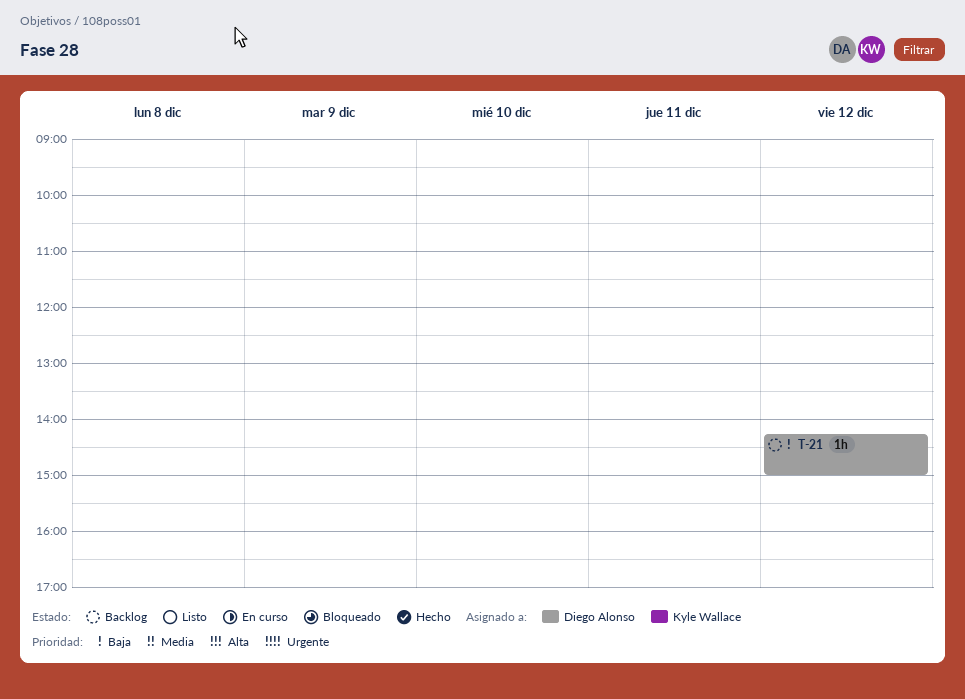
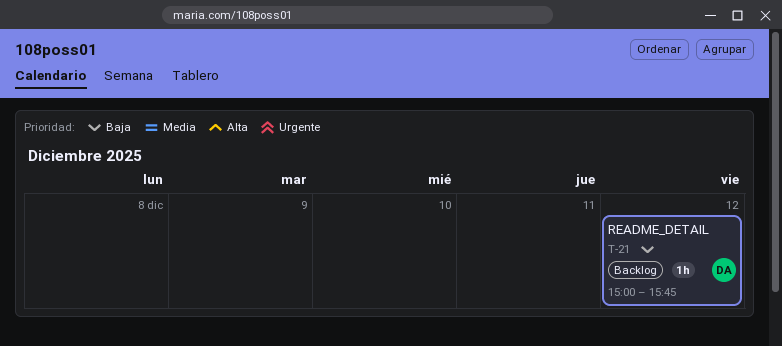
T-21, begins: 14:15 -> 15:00
T-21, ends: 15:00 -> 15:45

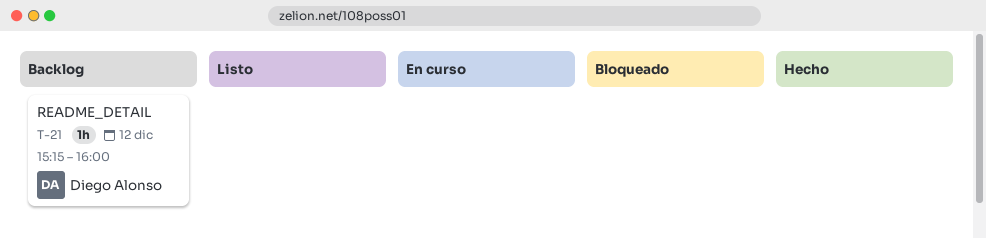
T-21, begins: 15:00 -> 15:15
T-21, ends: 15:45 -> 16:00

